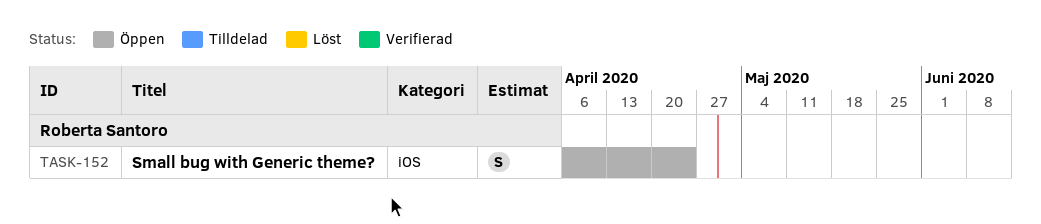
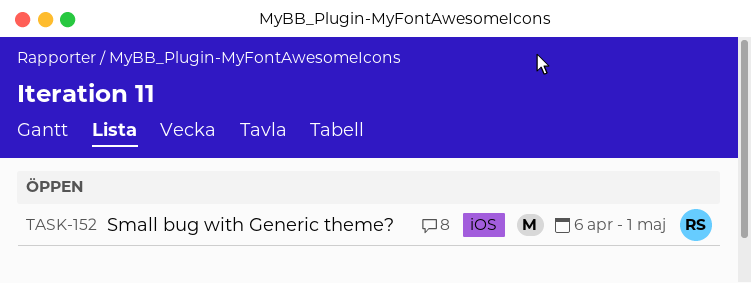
TASK-152, estimate: S -> M
TASK-152, due: Apr 24 -> May 1

